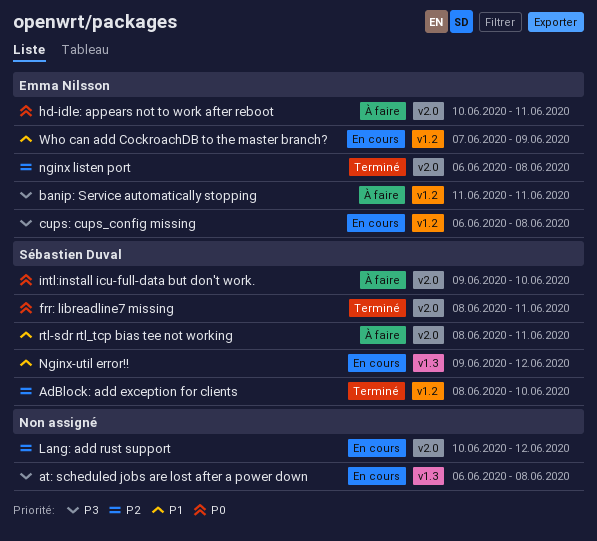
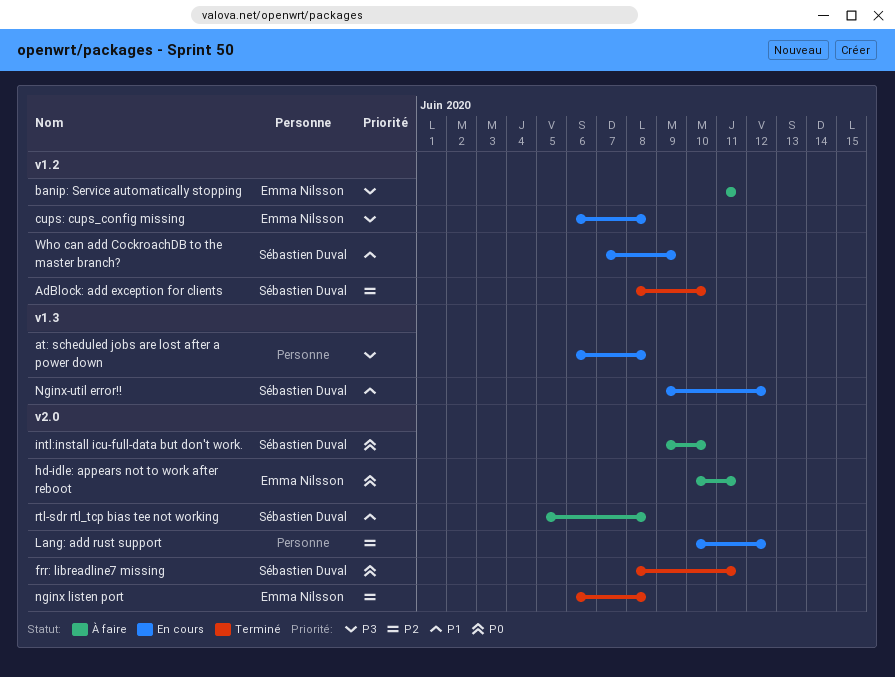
rtl-sdr rtl_tcp bias tee not working, start: Jun 8 -> Jun 5
rtl-sdr rtl_tcp bias tee not working, due: Jun 11 -> Jun 8
Who can add CockroachDB to the master branch?, owner: Emma Nilsson -> Sébastien Duval

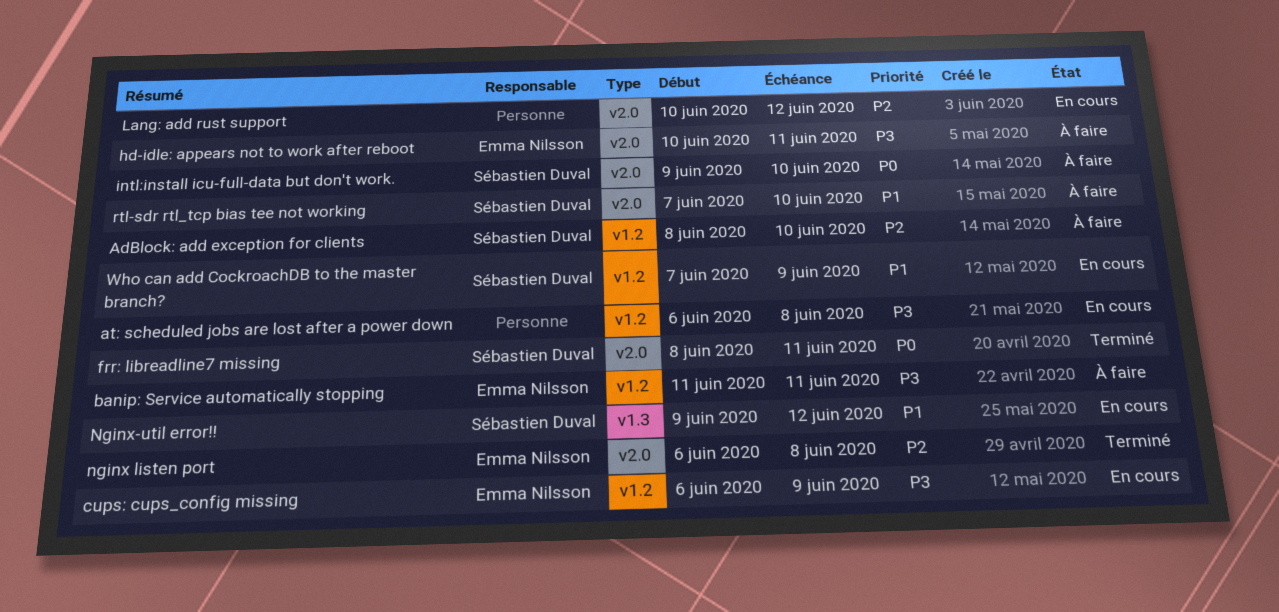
AdBlock: add exception for clients, status: Terminé -> À faire
at: scheduled jobs are lost after a power down, label: v1.3 -> v1.2
cups: cups_config missing, due: Jun 8 -> Jun 9
hd-idle: appears not to work after reboot, priority: P0 -> P3
rtl-sdr rtl_tcp bias tee not working, start: Jun 5 -> Jun 7
rtl-sdr rtl_tcp bias tee not working, due: Jun 8 -> Jun 10

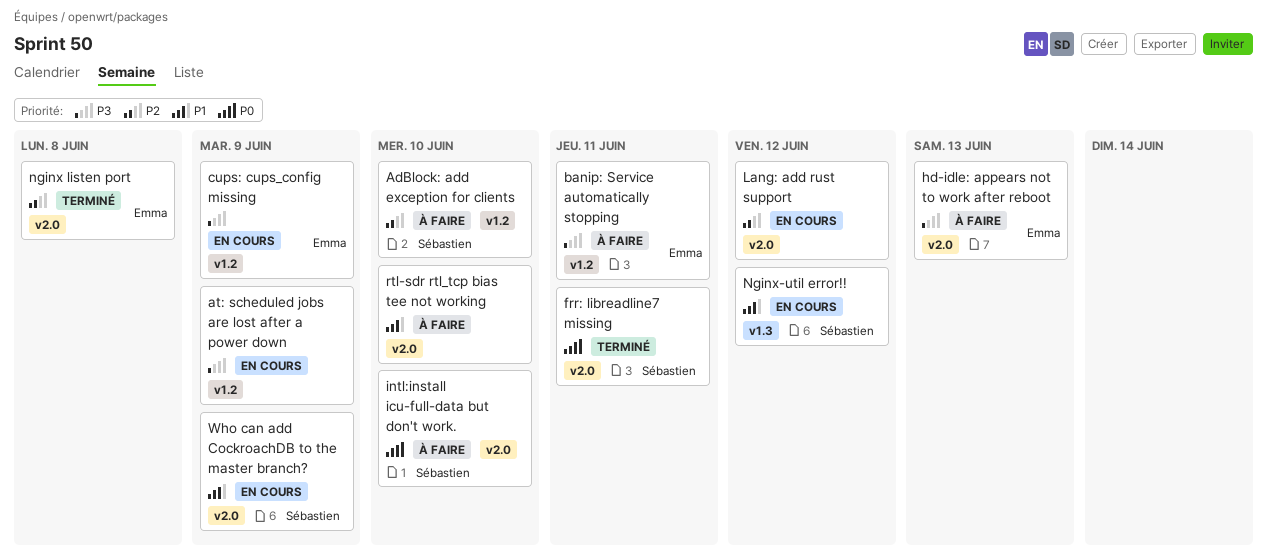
at: scheduled jobs are lost after a power down, due: Jun 8 -> Jun 9
hd-idle: appears not to work after reboot, due: Jun 11 -> Jun 13
rtl-sdr rtl_tcp bias tee not working, owner: Sébastien Duval -> none
Who can add CockroachDB to the master branch?, label: v1.2 -> v2.0

